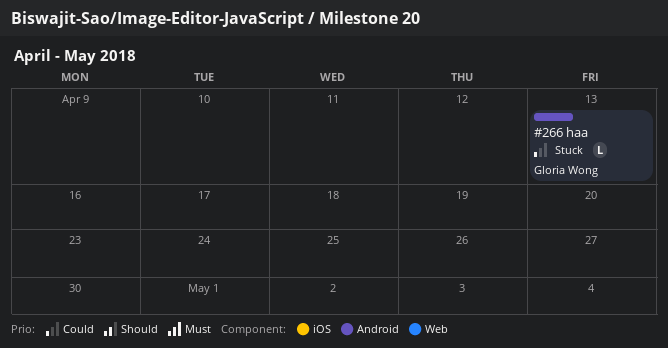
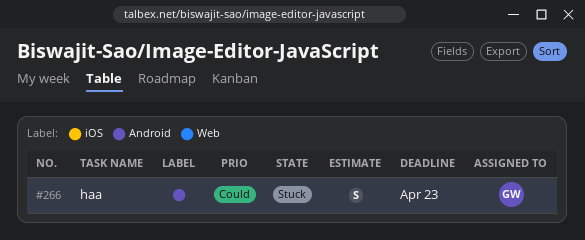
#266, estimate: L -> S
#266, due: Apr 13 -> Apr 23

